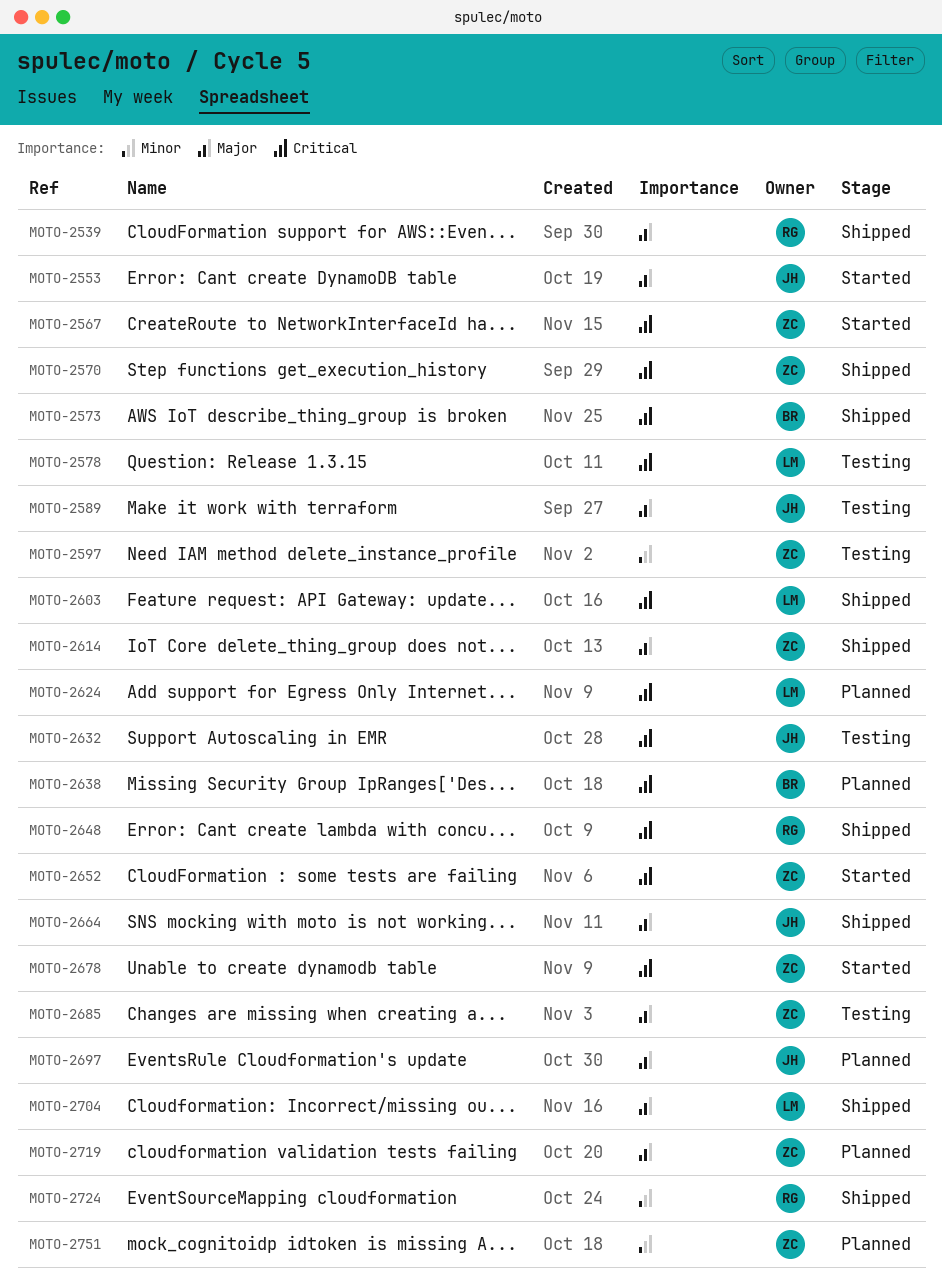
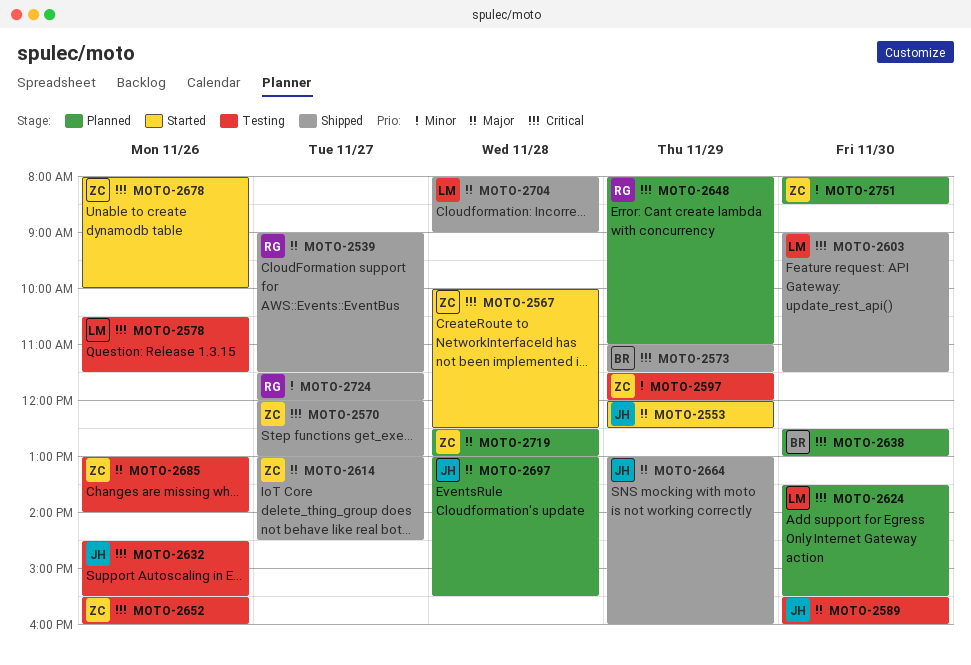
MOTO-2648, status: Shipped -> Planned
MOTO-2652, status: Started -> Testing

